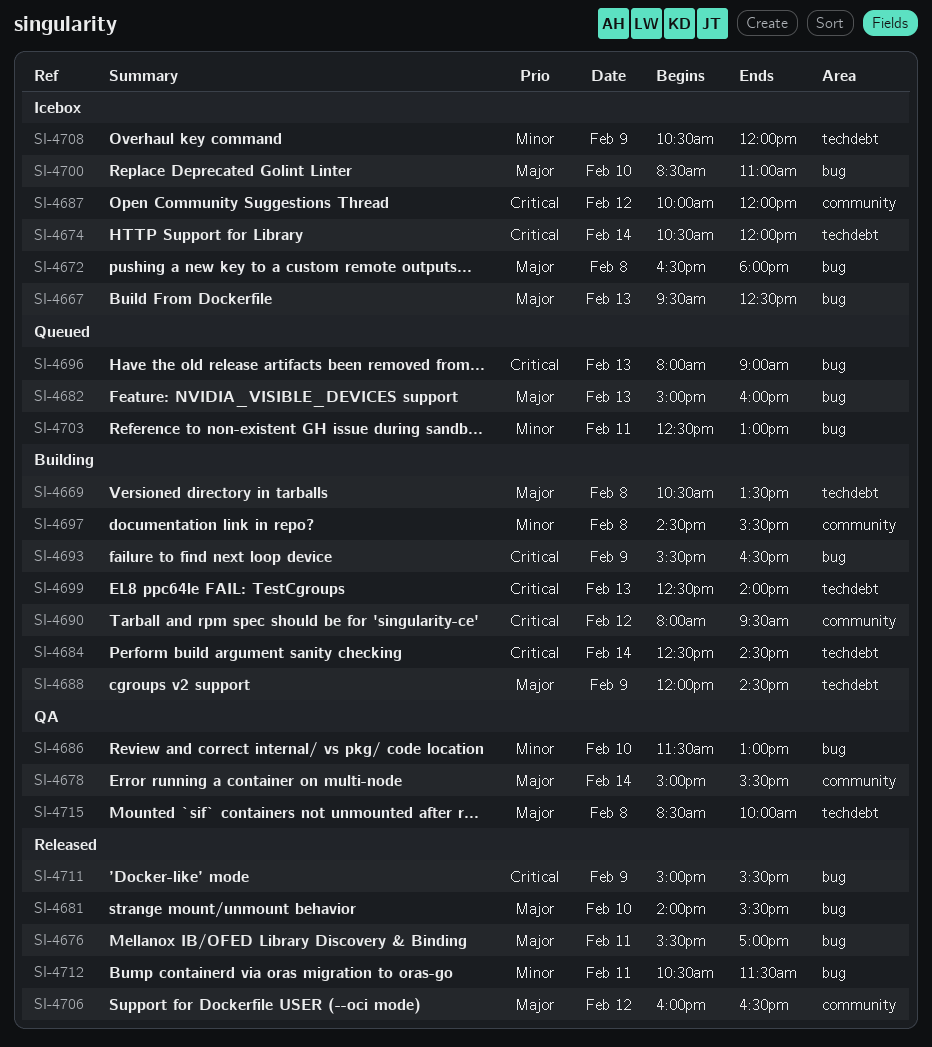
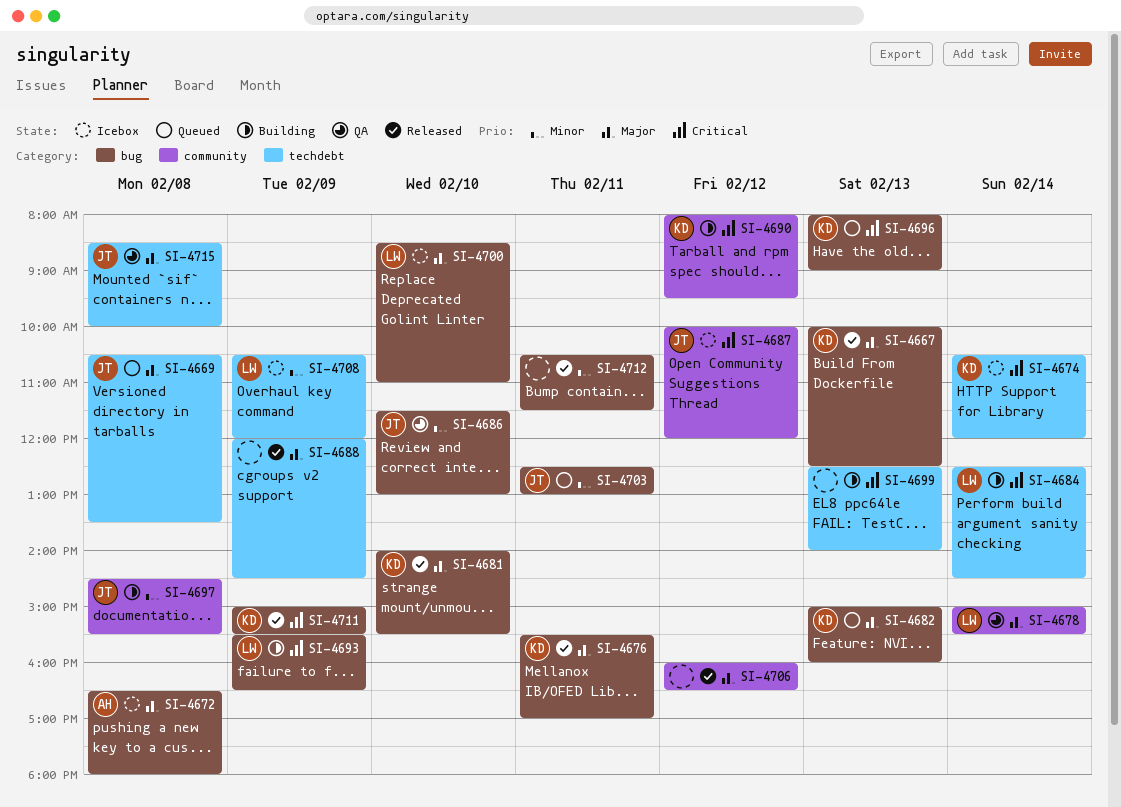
SI-4667, status: Icebox -> Released
SI-4667, begins: 09:30 -> 10:00
SI-4669, status: Building -> Queued
SI-4688, status: Building -> Released

